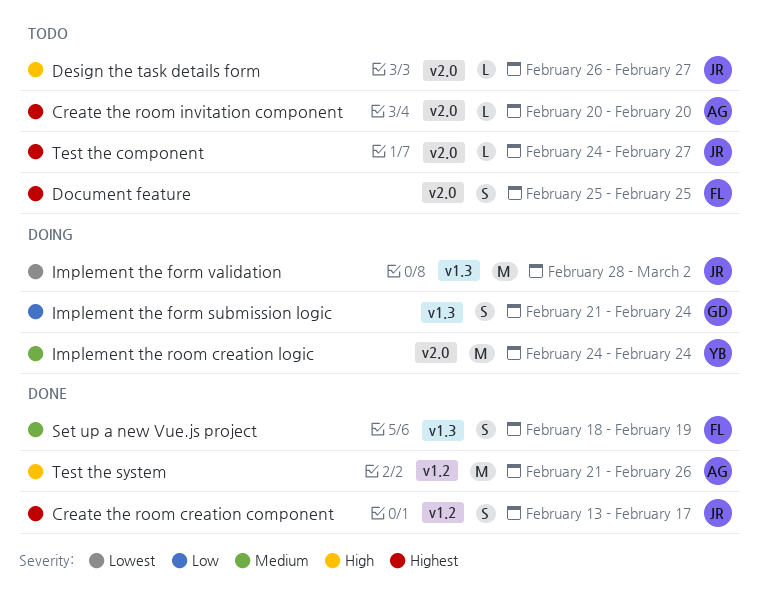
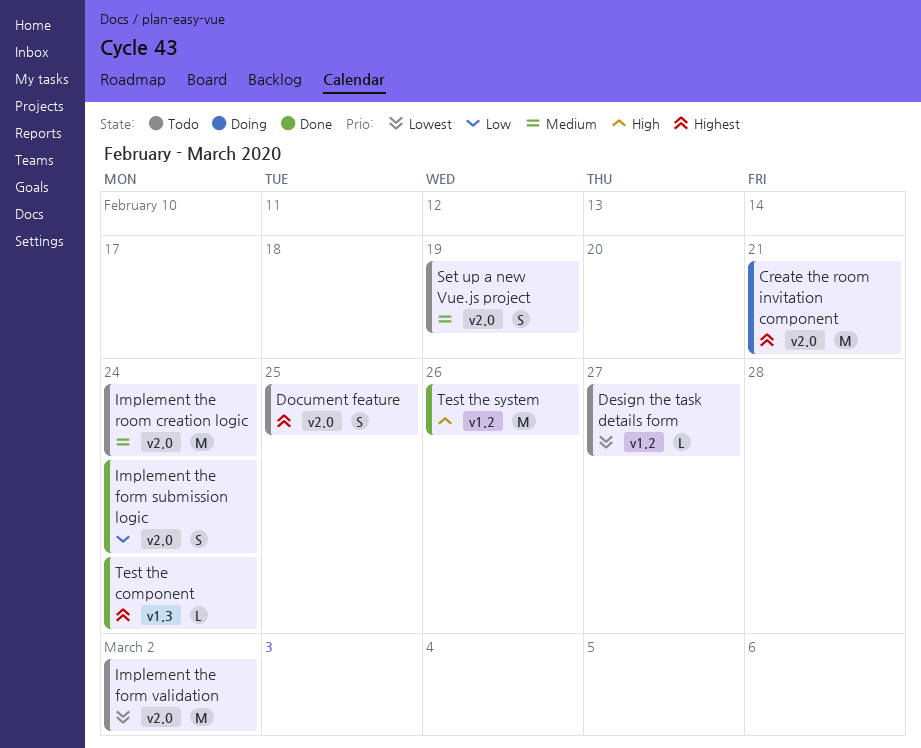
Create the room creation component: present -> none
Create the room invitation component, status: Todo -> Doing
Create the room invitation component, estimate: L -> M
Create the room invitation component, due: Feb 20 -> Feb 21
Design the task details form, priority: High -> Lowest
Design the task details form, label: v2.0 -> v1.2
Implement the form submission logic, status: Doing -> Done
Implement the form submission logic, label: v1.3 -> v2.0
Implement the form validation, status: Doing -> Todo
Implement the form validation, label: v1.3 -> v2.0
Implement the room creation logic, status: Doing -> Todo
Set up a new Vue.js project, status: Done -> Todo
Set up a new Vue.js project, label: v1.3 -> v2.0
Test the component, status: Todo -> Done
Test the component, label: v2.0 -> v1.3
Test the component, due: Feb 27 -> Feb 24

